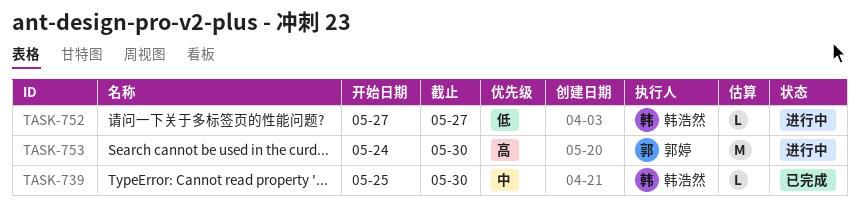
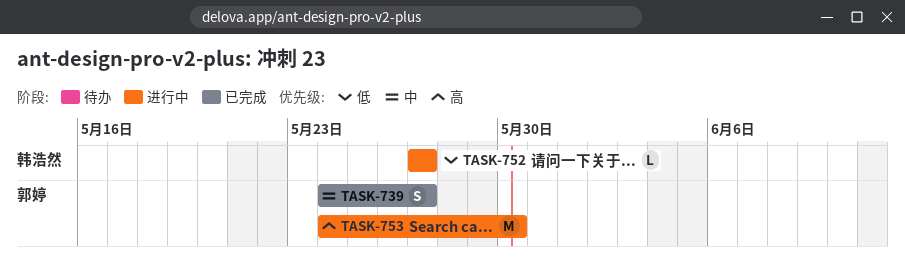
TASK-739, owner: 韩浩然 -> 郭婷
TASK-739, estimate: L -> S
TASK-739, start: May 25 -> May 24
TASK-739, due: May 30 -> May 27

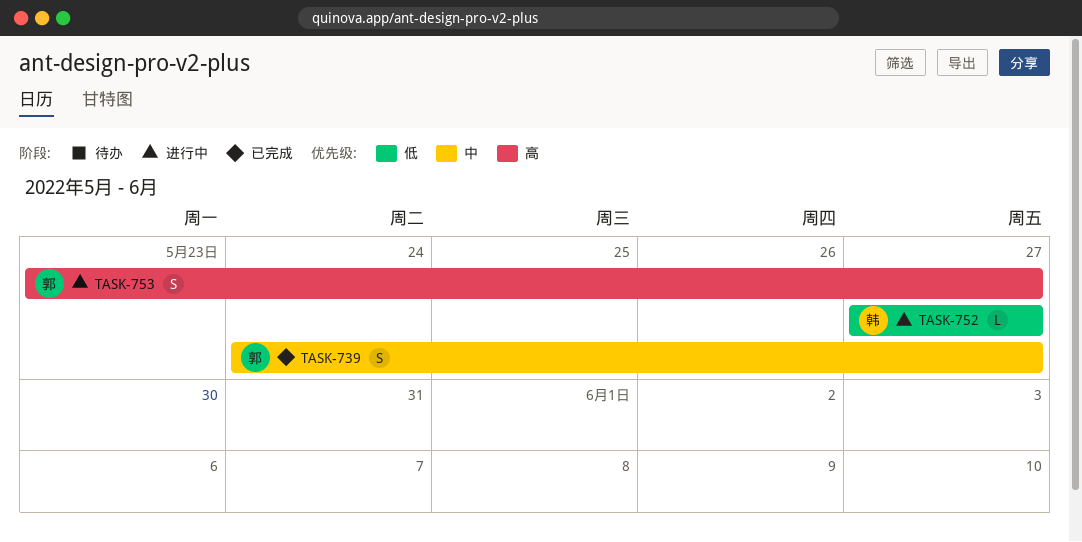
TASK-753, estimate: M -> S
TASK-753, start: May 24 -> May 23
TASK-753, due: May 30 -> May 27

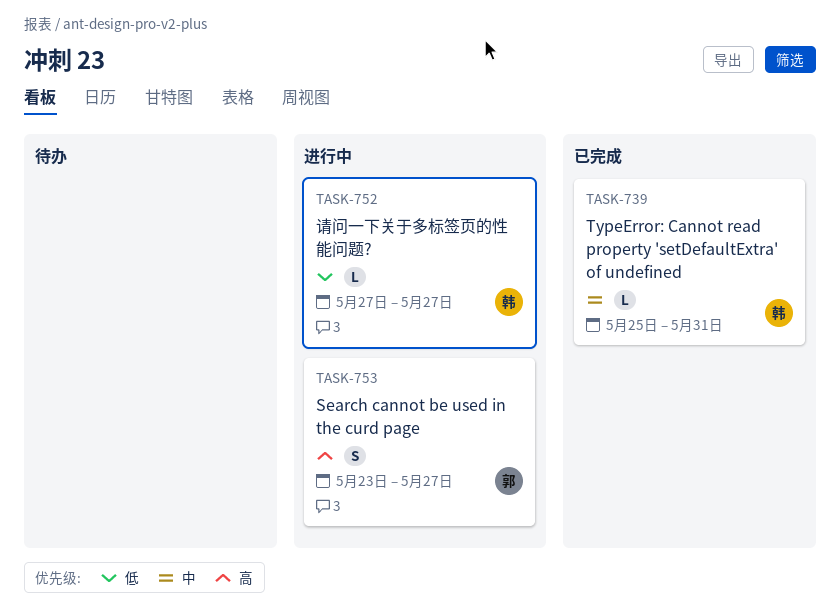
TASK-739, owner: 郭 -> 韩
TASK-739, estimate: S -> L
TASK-739, start: May 24 -> May 25
TASK-739, due: May 27 -> May 31

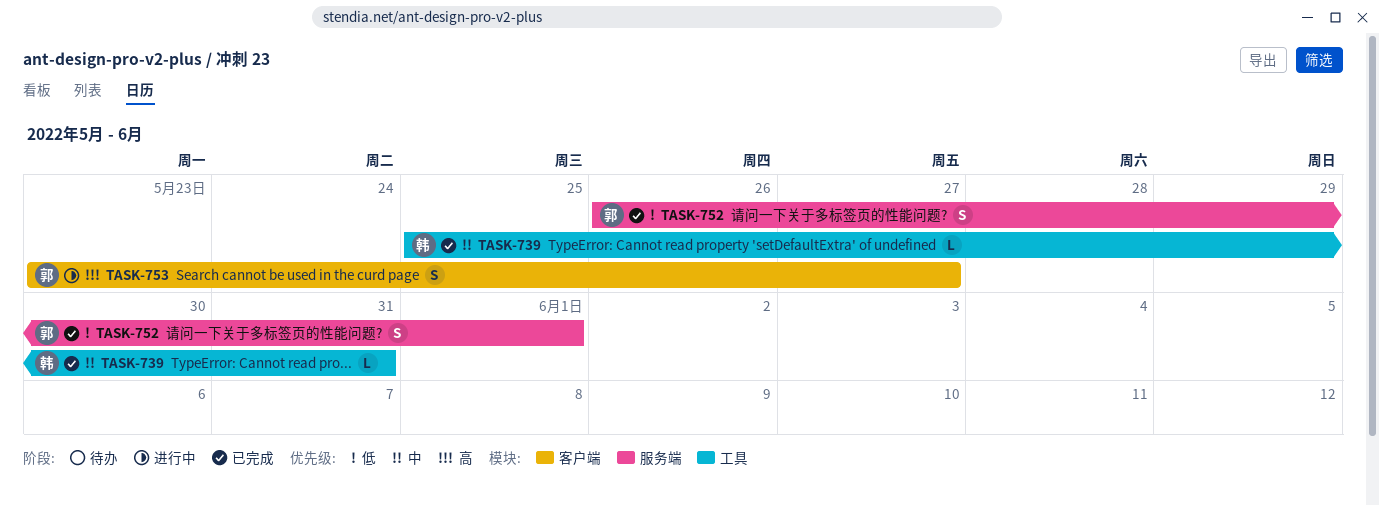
TASK-752, status: 进行中 -> 已完成
TASK-752, owner: 韩 -> 郭
TASK-752, estimate: L -> S
TASK-752, start: May 27 -> May 26
TASK-752, due: May 27 -> Jun 1

